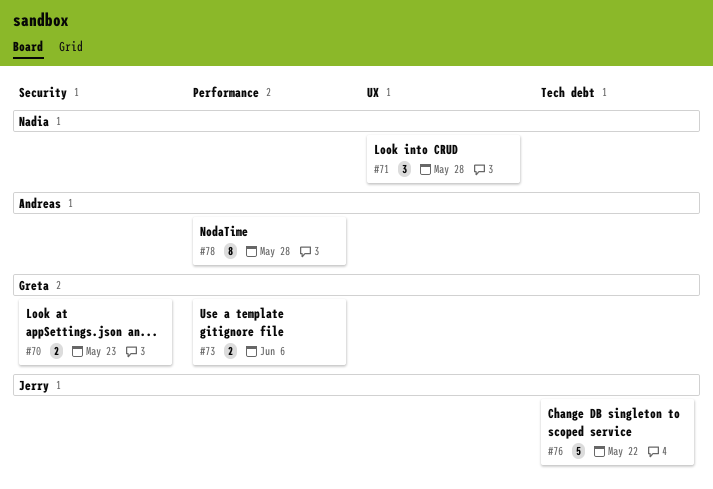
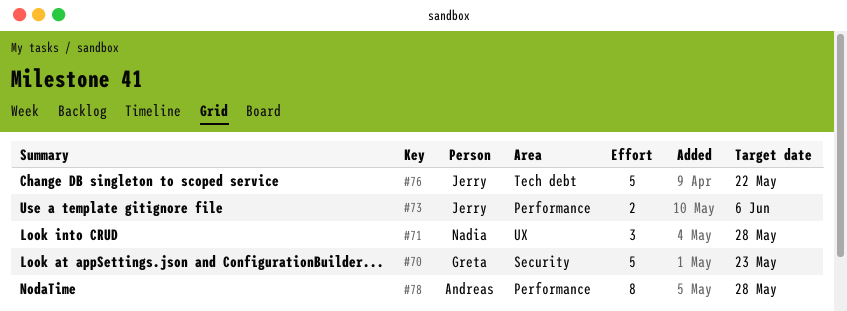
#70, estimate: 2 -> 5
#73, owner: Greta -> Jerry

